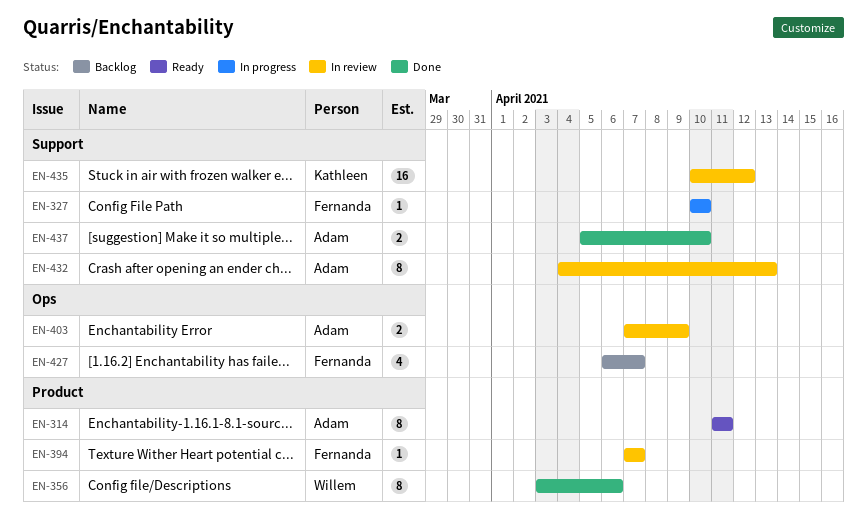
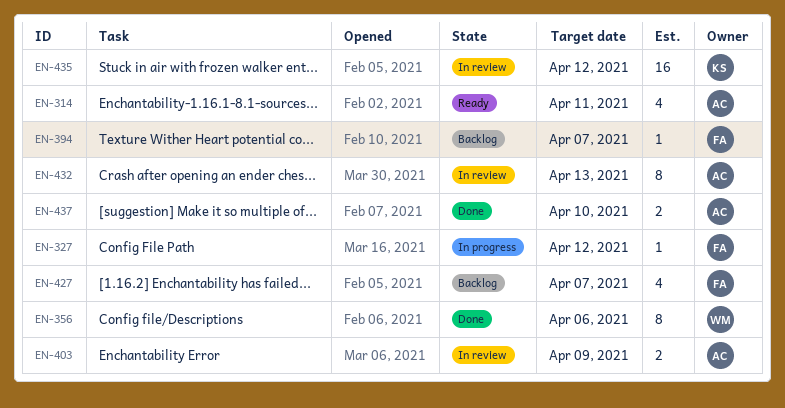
EN-314, estimate: 8 -> 4
EN-327, due: Apr 10 -> Apr 12
EN-394, status: In review -> Backlog

